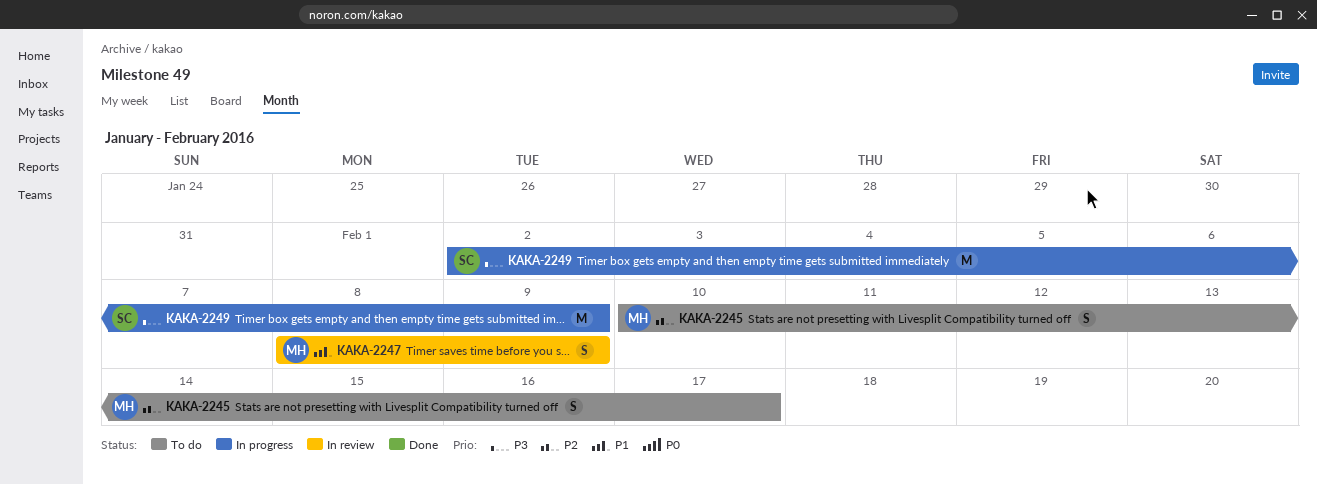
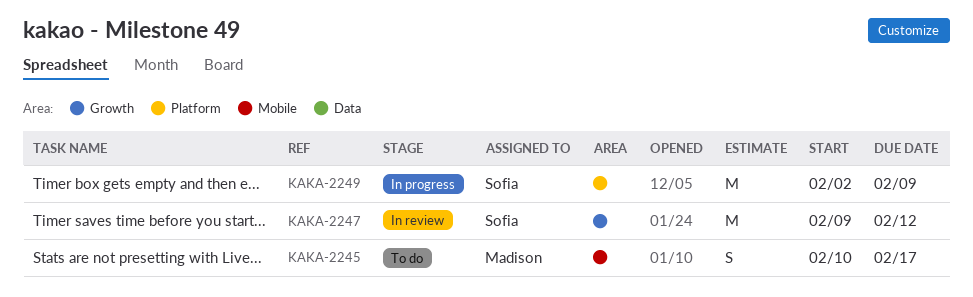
KAKA-2247, owner: Madison -> Sofia
KAKA-2247, estimate: S -> M
KAKA-2247, start: Feb 8 -> Feb 9
KAKA-2247, due: Feb 9 -> Feb 12

